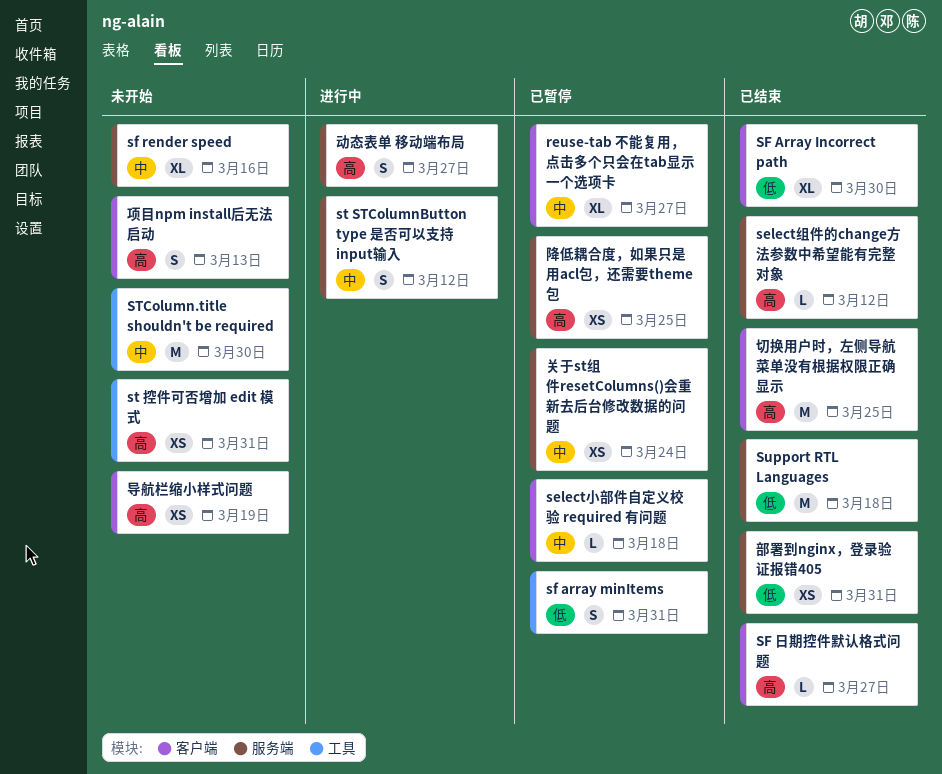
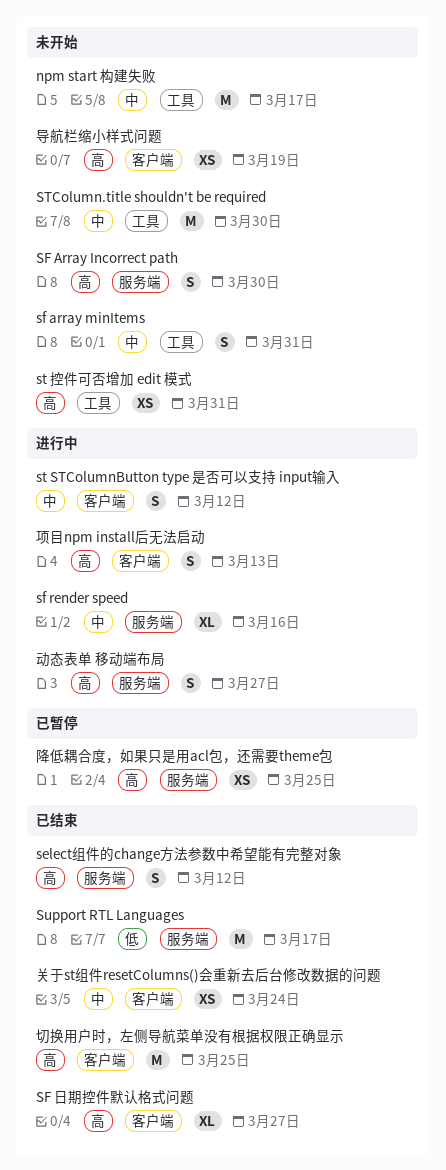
npm start 构建失败: none -> present
reuse-tab 不能复用，点击多个只会在tab显示一个选项卡: present -> none
select小部件自定义校验 required 有问题: present -> none
select组件的change方法参数中希望能有完整对象, estimate: L -> S
SF Array Incorrect path, status: 已结束 -> 未开始
SF Array Incorrect path, priority: 低 -> 高
SF Array Incorrect path, label: 客户端 -> 服务端
SF Array Incorrect path, estimate: XL -> S
sf array minItems, status: 已暂停 -> 未开始
sf array minItems, priority: 低 -> 中
sf render speed, status: 未开始 -> 进行中
SF 日期控件默认格式问题, estimate: L -> XL
st STColumnButton type 是否可以支持 input输入, label: 服务端 -> 客户端
Support RTL Languages, due: Mar 18 -> Mar 17
关于st组件resetColumns()会重新去后台修改数据的问题, status: 已暂停 -> 已结束
关于st组件resetColumns()会重新去后台修改数据的问题, label: 服务端 -> 客户端
部署到nginx，登录验证报错405: present -> none
项目npm install后无法启动, status: 未开始 -> 进行中

